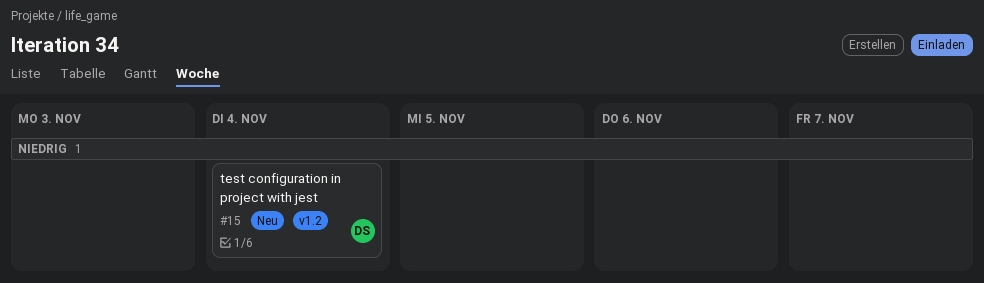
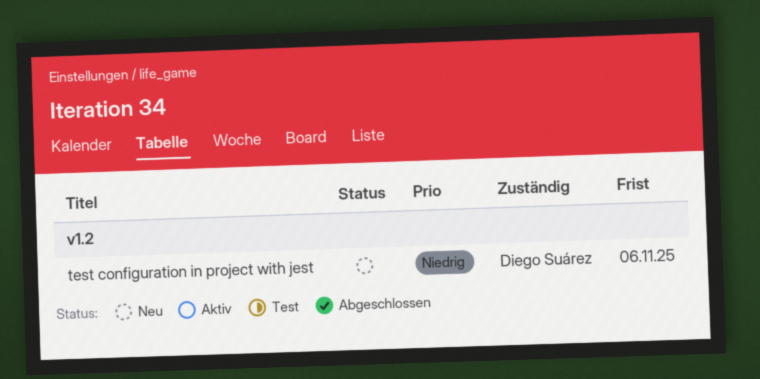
test configuration in project with jest, due: Nov 4 -> Nov 6

